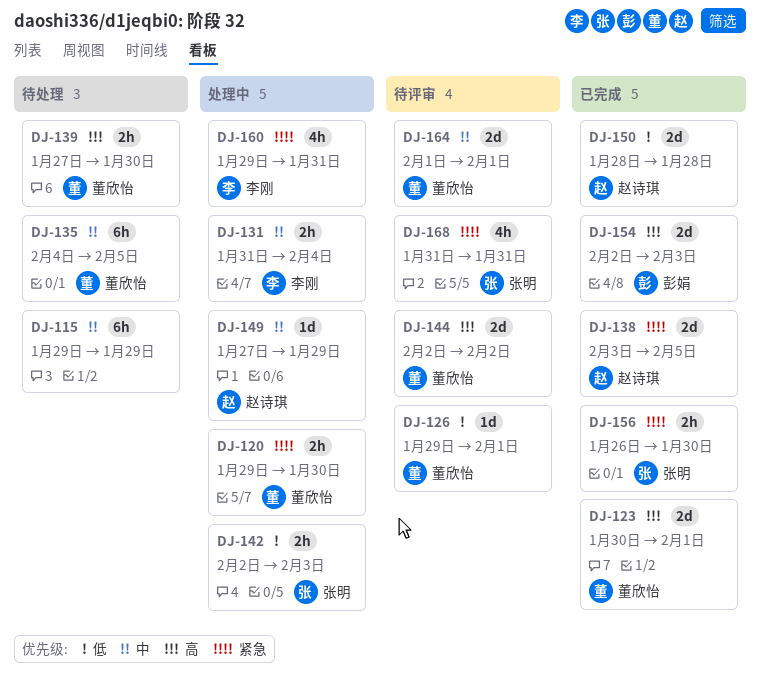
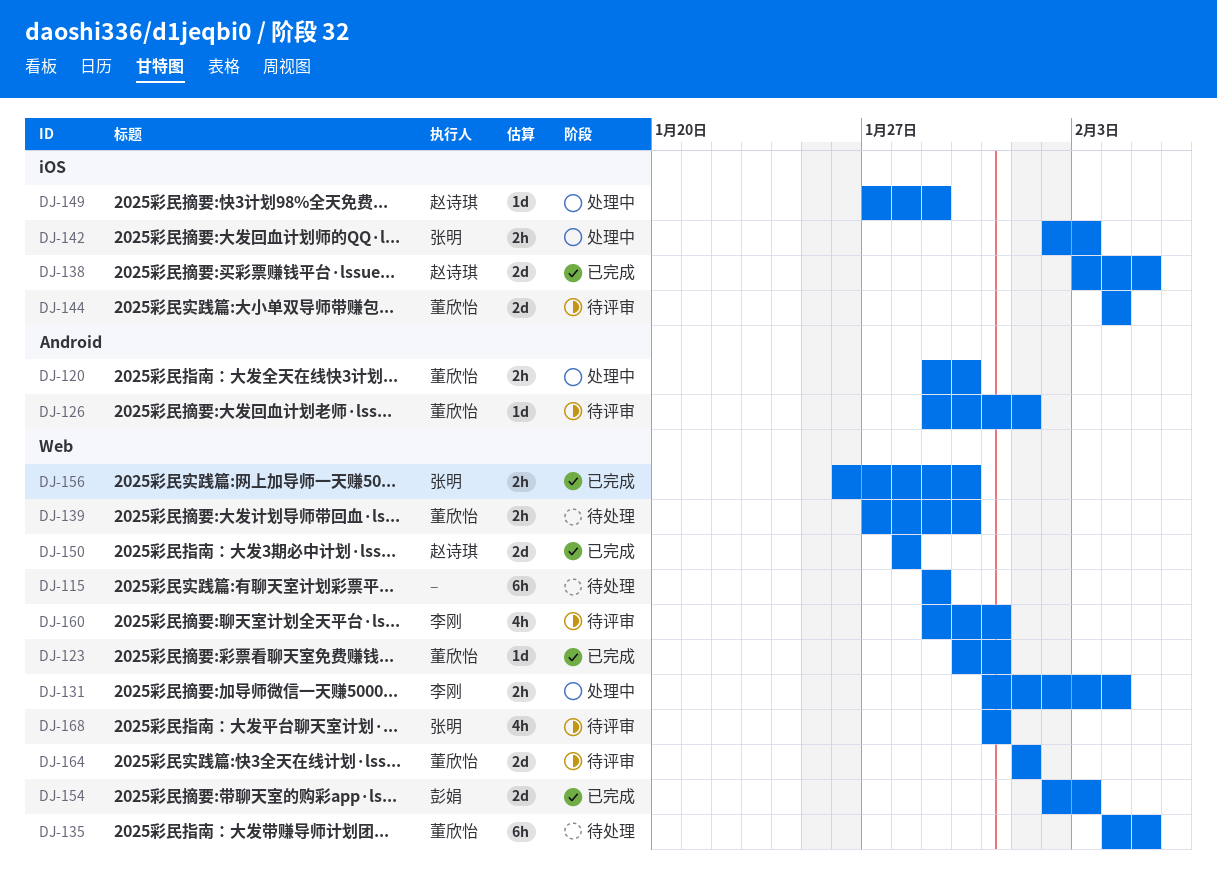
DJ-123, estimate: 2d -> 1d
DJ-123, due: Feb 1 -> Jan 31
DJ-144, start: Feb 2 -> Feb 4
DJ-144, due: Feb 2 -> Feb 4
DJ-160, status: 处理中 -> 待评审

